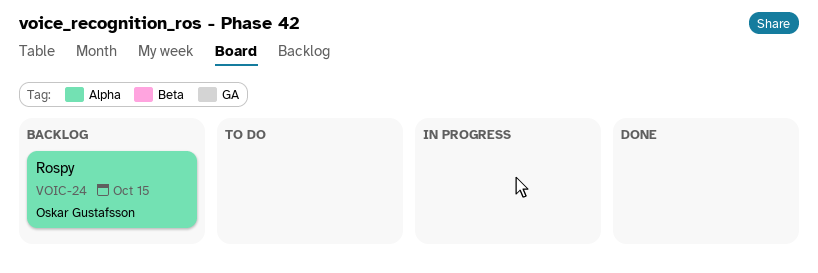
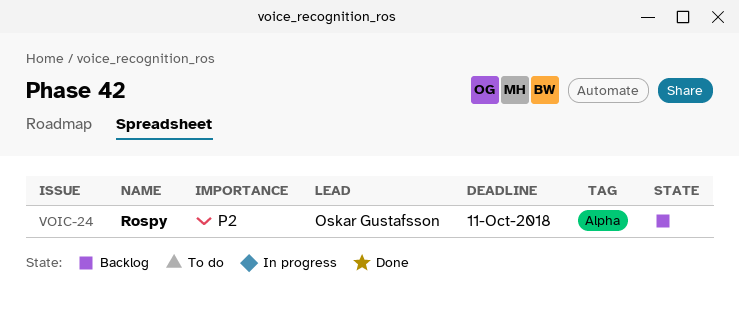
VOIC-24, due: Oct 15 -> Oct 11

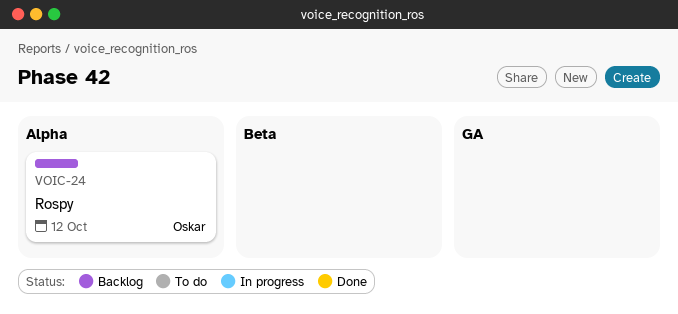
VOIC-24, due: Oct 11 -> Oct 12

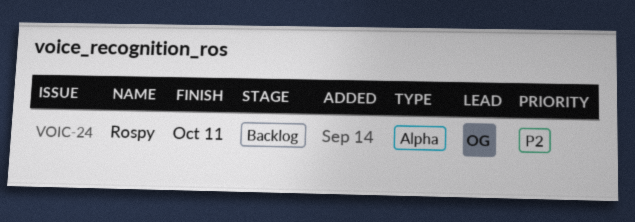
VOIC-24, due: Oct 12 -> Oct 11

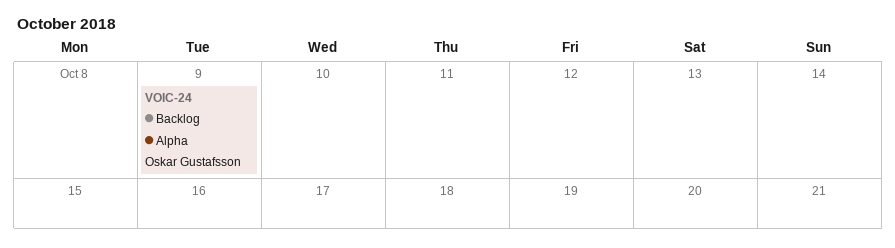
VOIC-24, due: Oct 11 -> Oct 9

